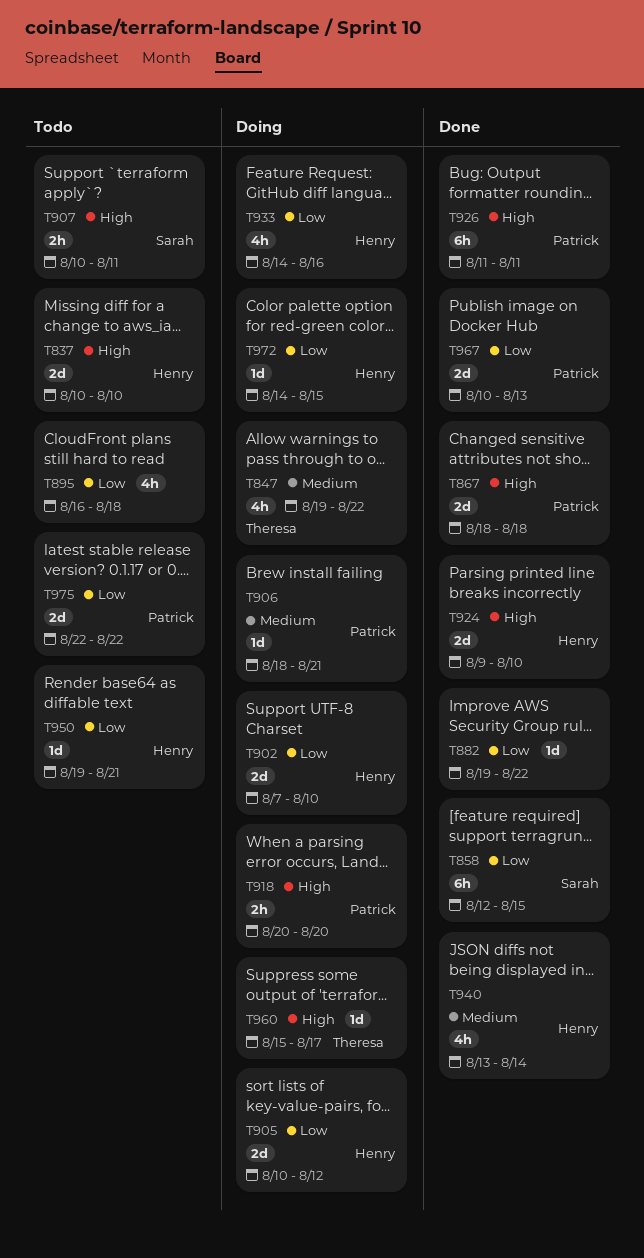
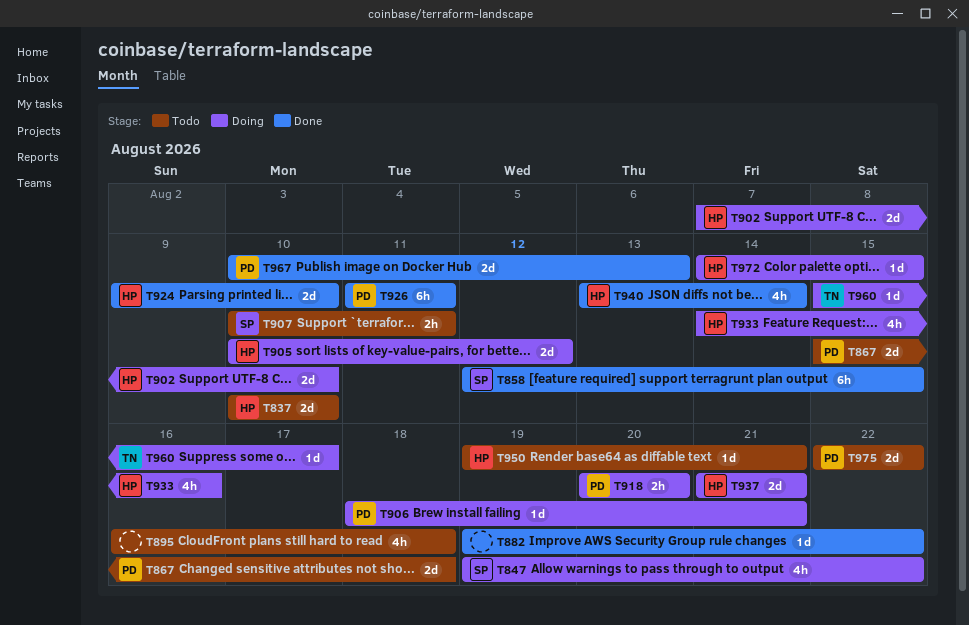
T847, owner: Theresa -> Sarah
T867, status: Done -> Todo
T867, start: Aug 18 -> Aug 15
T937: none -> present

